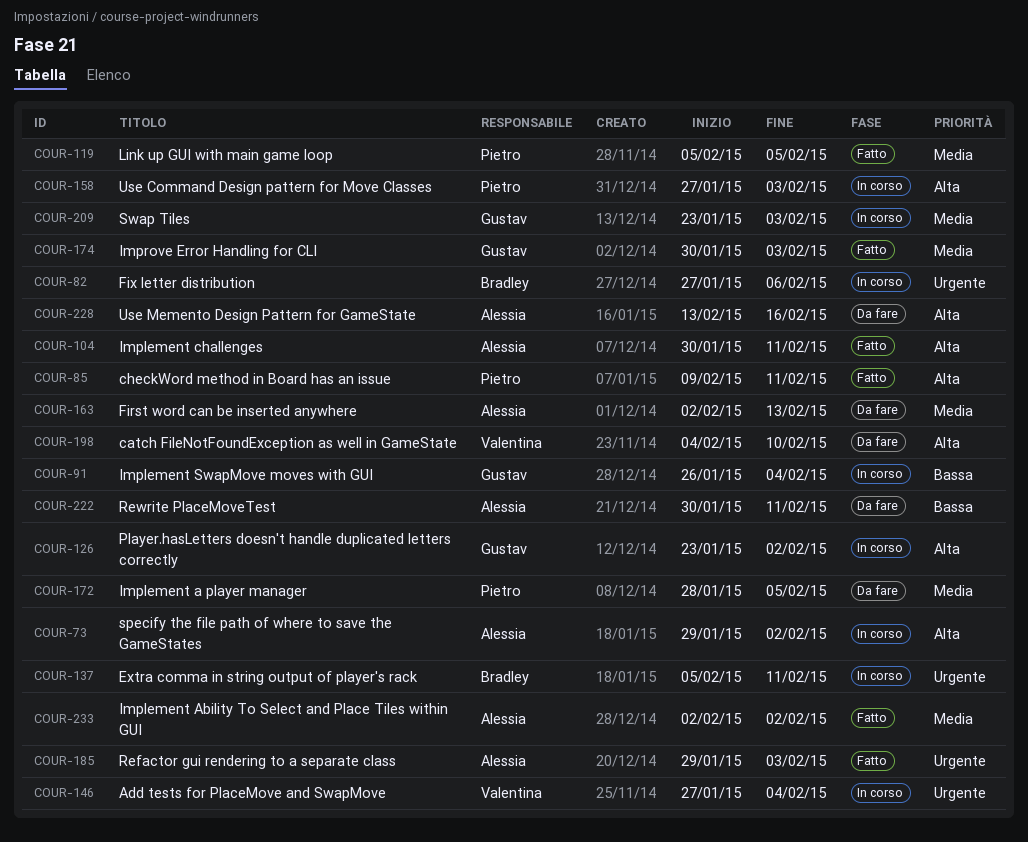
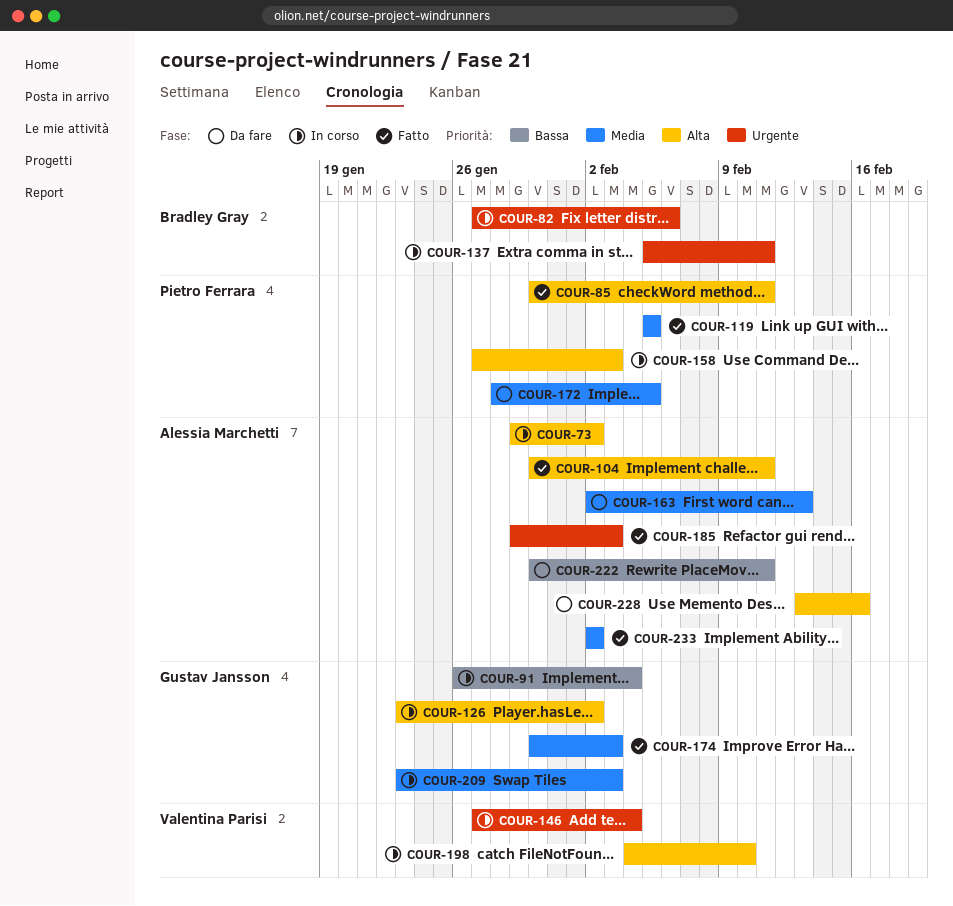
COUR-85, start: Feb 9 -> Jan 30
COUR-198, status: Da fare -> In corso

